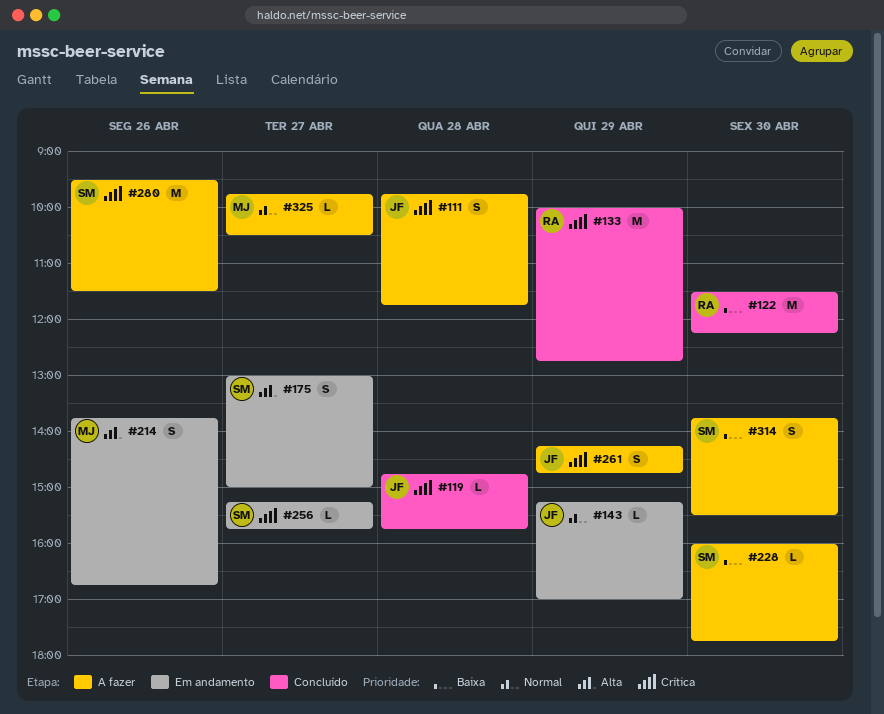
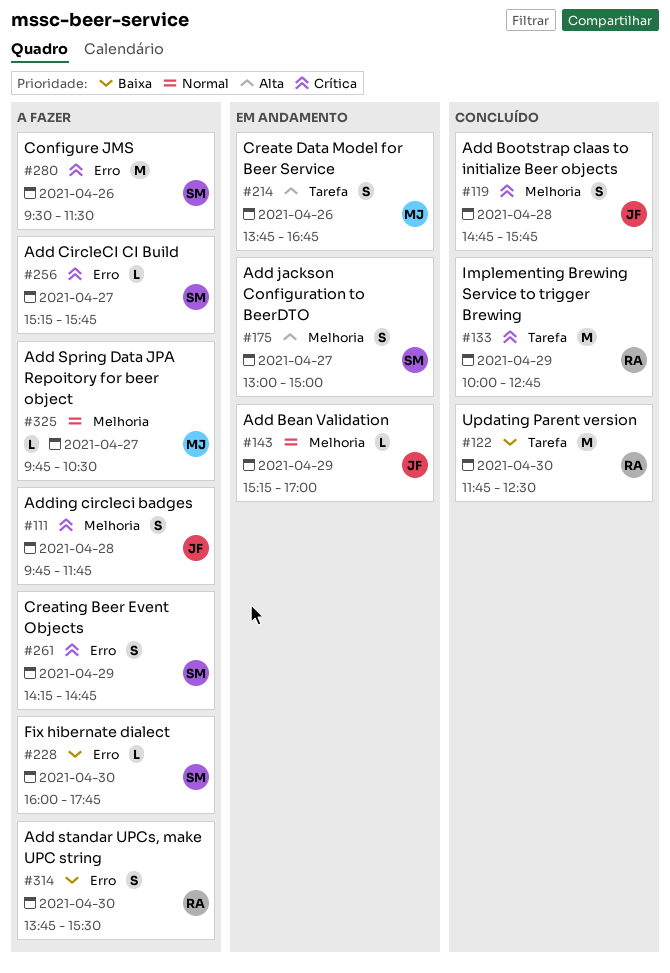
#119, estimate: L -> S
#122, begins: 11:30 -> 11:45
#122, ends: 12:15 -> 12:30
#256, status: Em andamento -> A fazer
#261, owner: JF -> SM
#314, owner: SM -> RA

